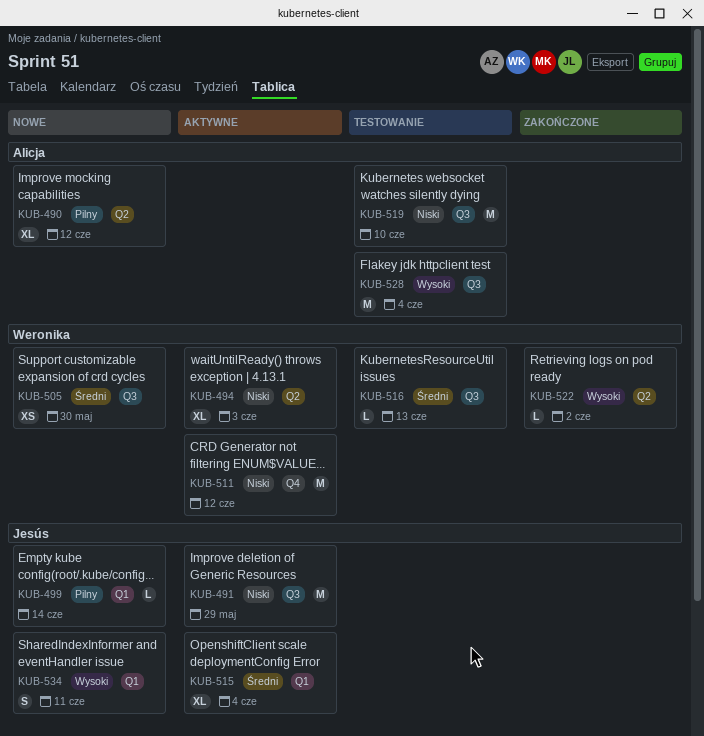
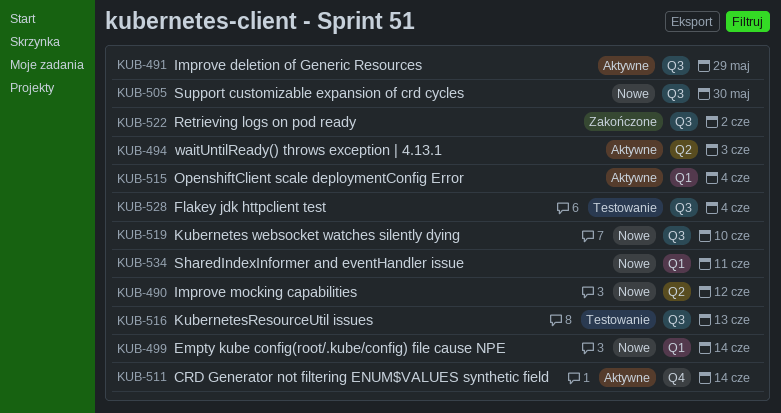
KUB-511, due: Jun 12 -> Jun 14
KUB-519, status: Testowanie -> Nowe
KUB-522, label: Q2 -> Q3

